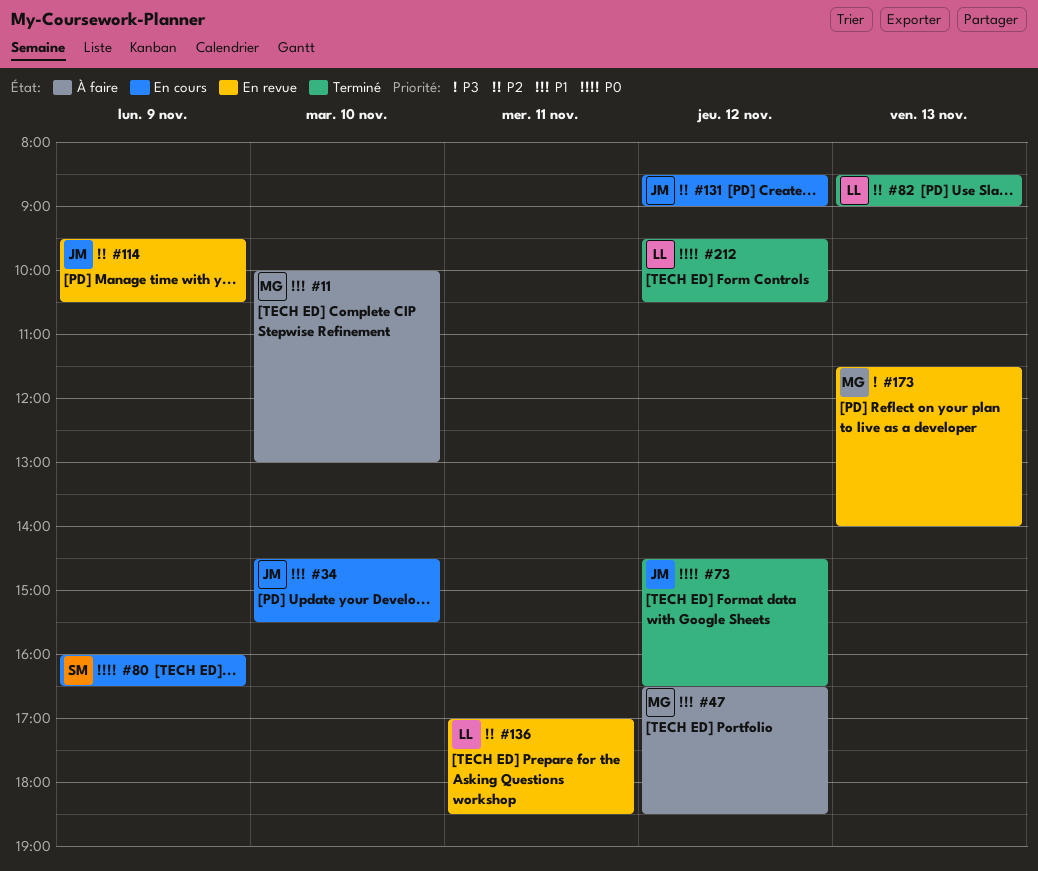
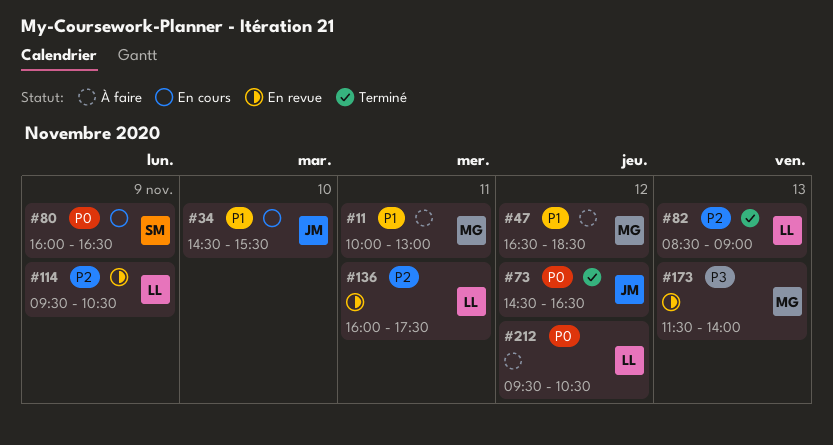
#11, day: Nov 10 -> Nov 11
#114, owner: JM -> LL
#131: present -> none
#136, begins: 17:00 -> 16:00
#136, ends: 18:30 -> 17:30
#212, status: Terminé -> À faire

